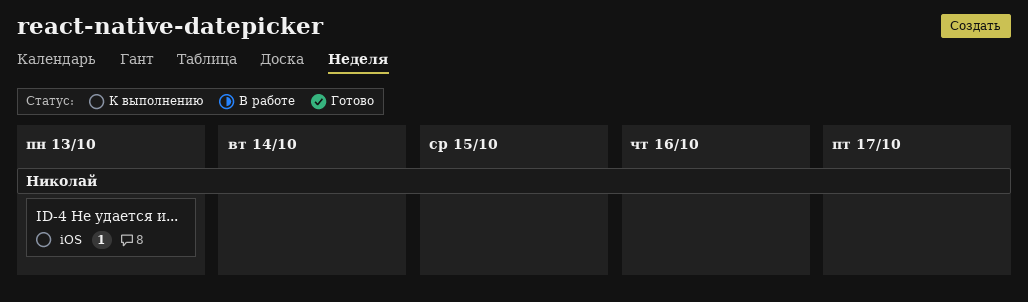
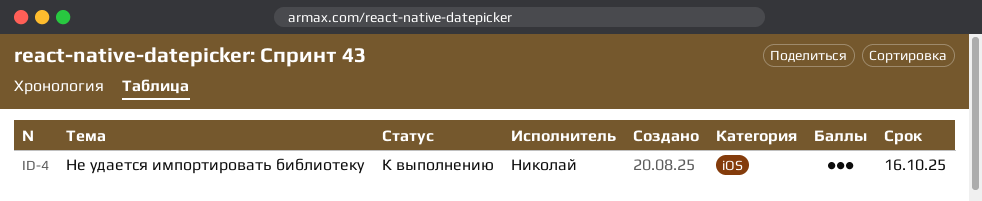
ID-4, estimate: 1 -> 3
ID-4, due: Oct 13 -> Oct 16

